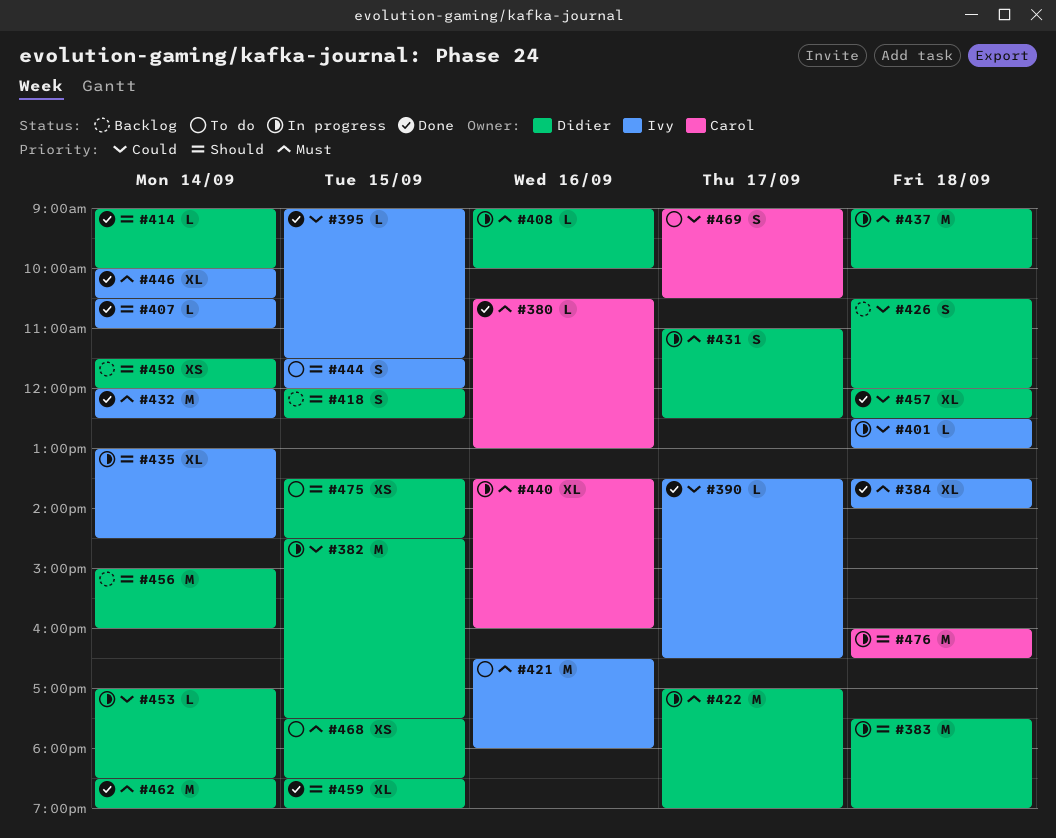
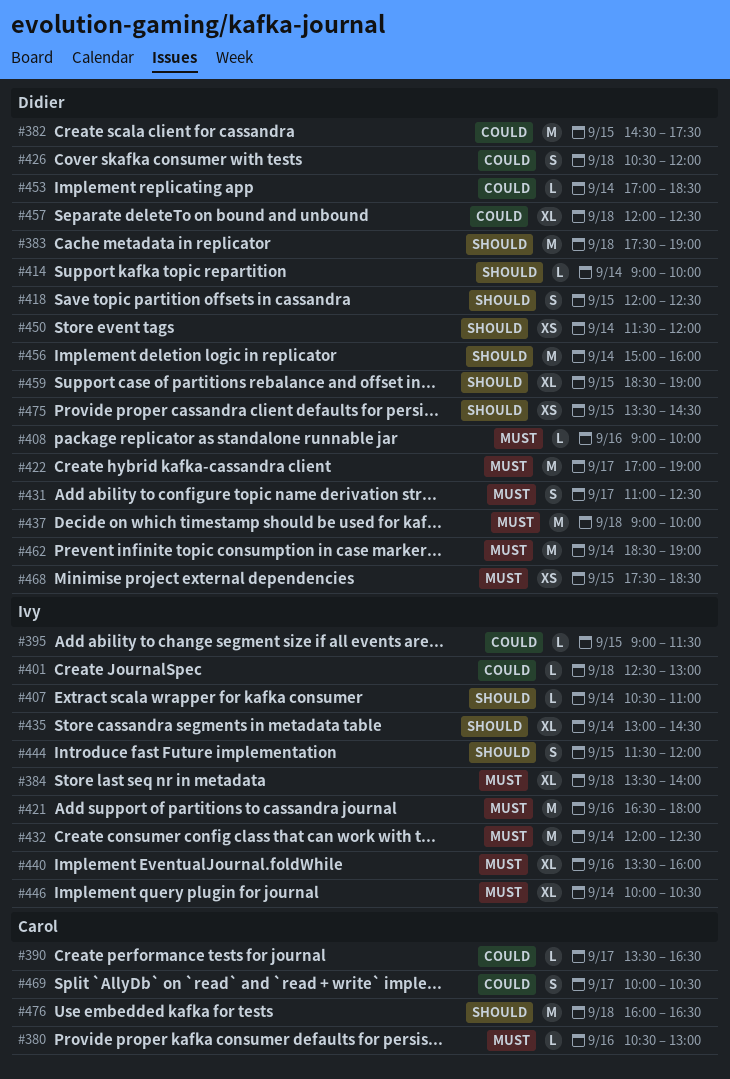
#390, owner: Ivy -> Carol
#440, owner: Carol -> Ivy
#469, begins: 09:00 -> 10:00

